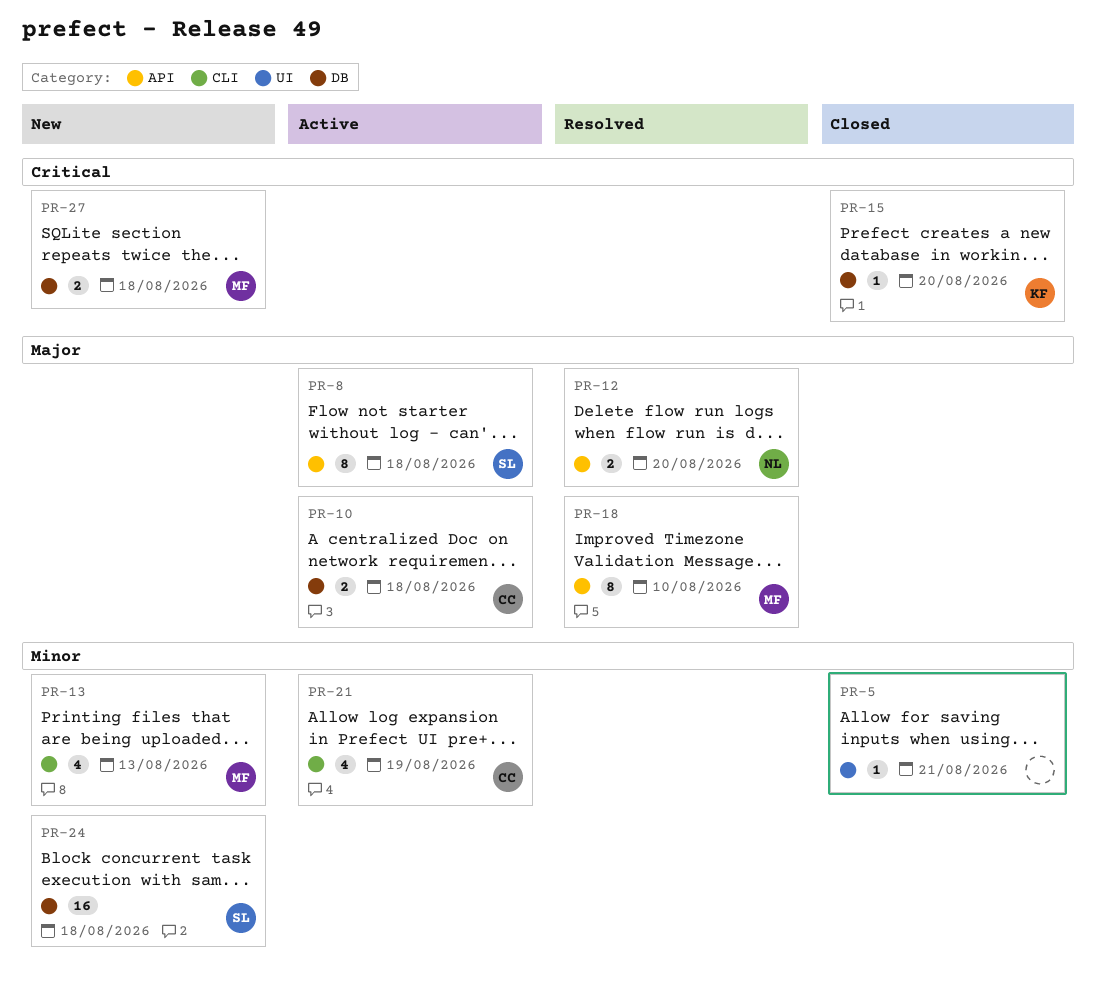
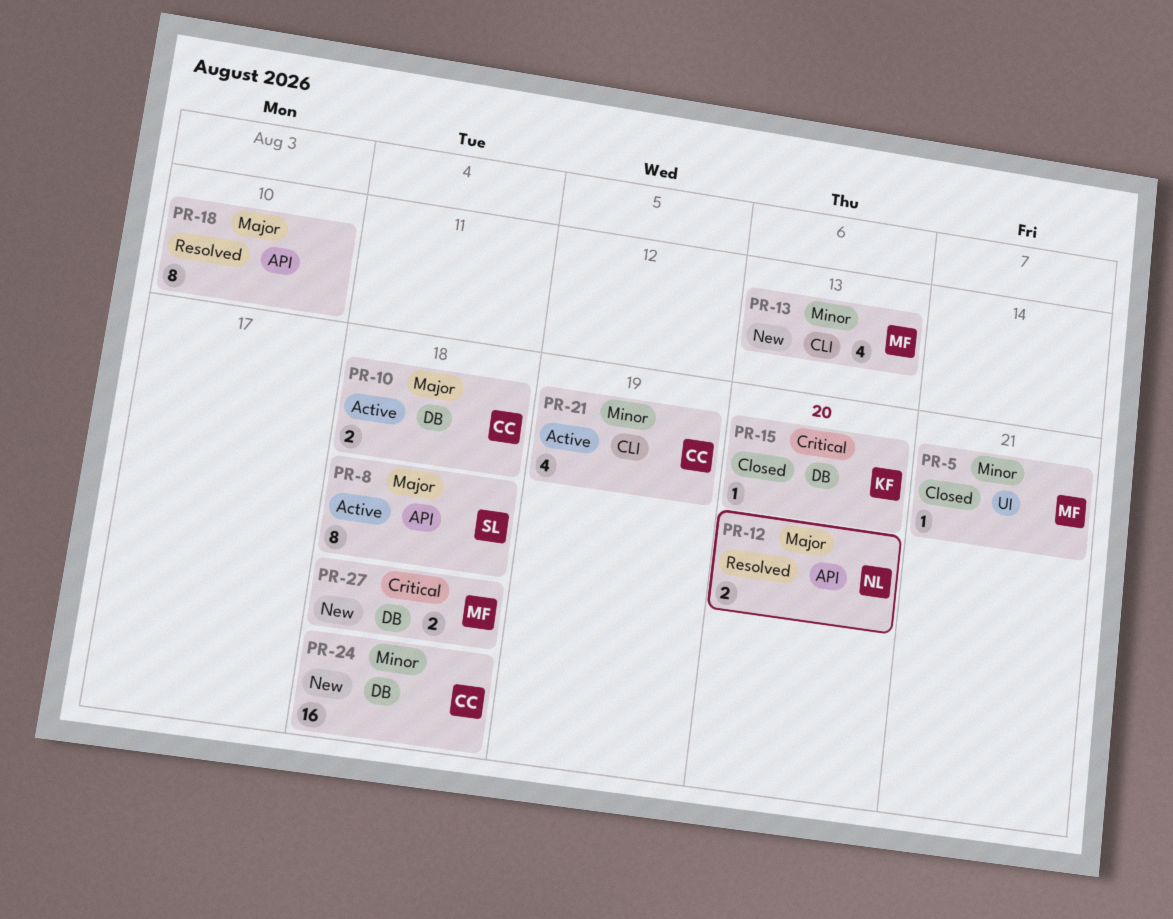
PR-5, owner: none -> MF
PR-18, owner: MF -> none
PR-24, owner: SL -> CC

